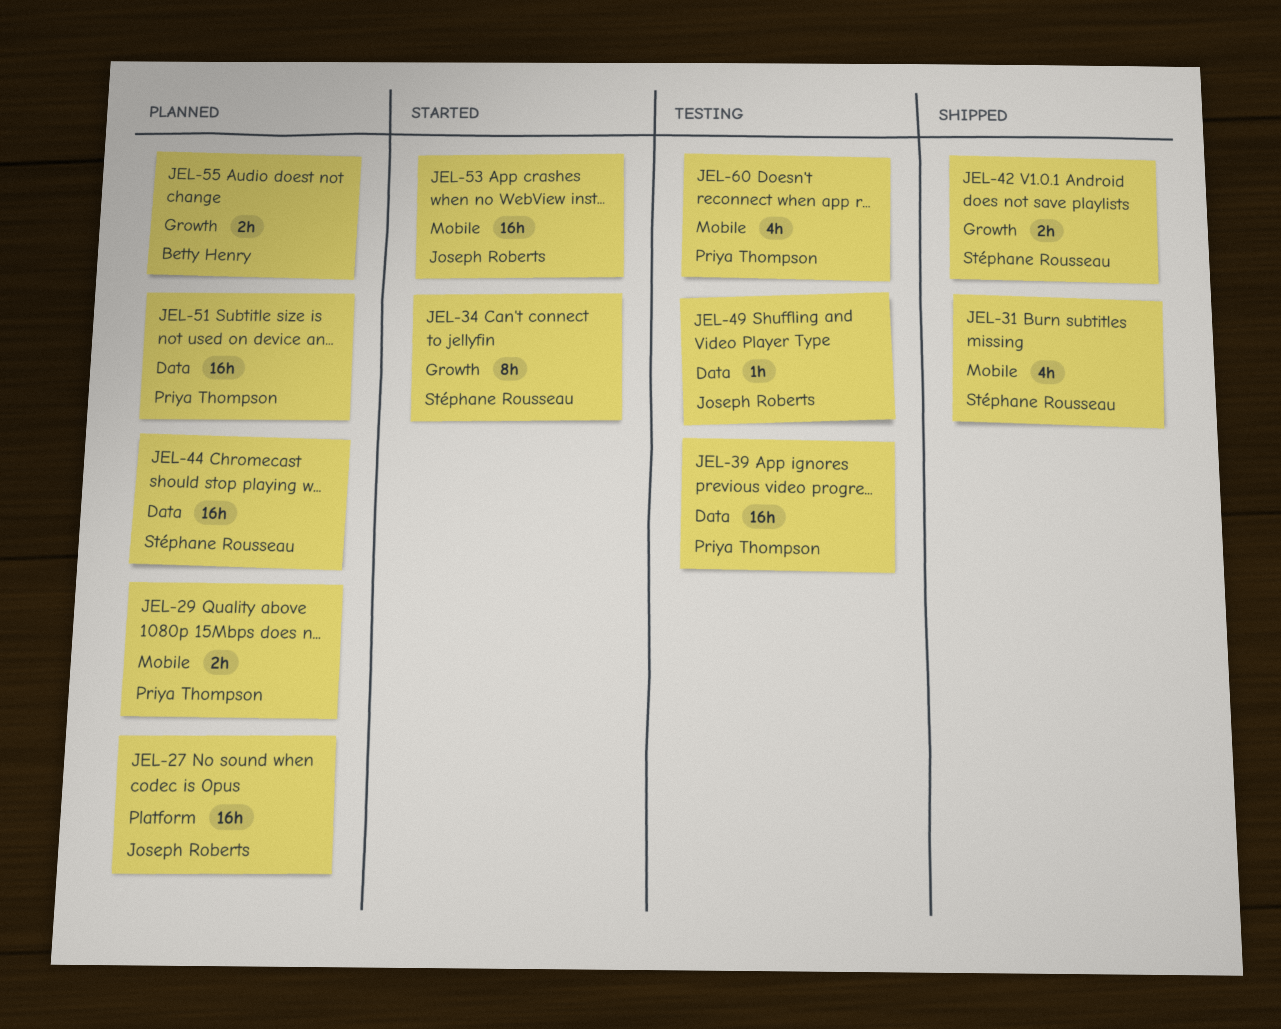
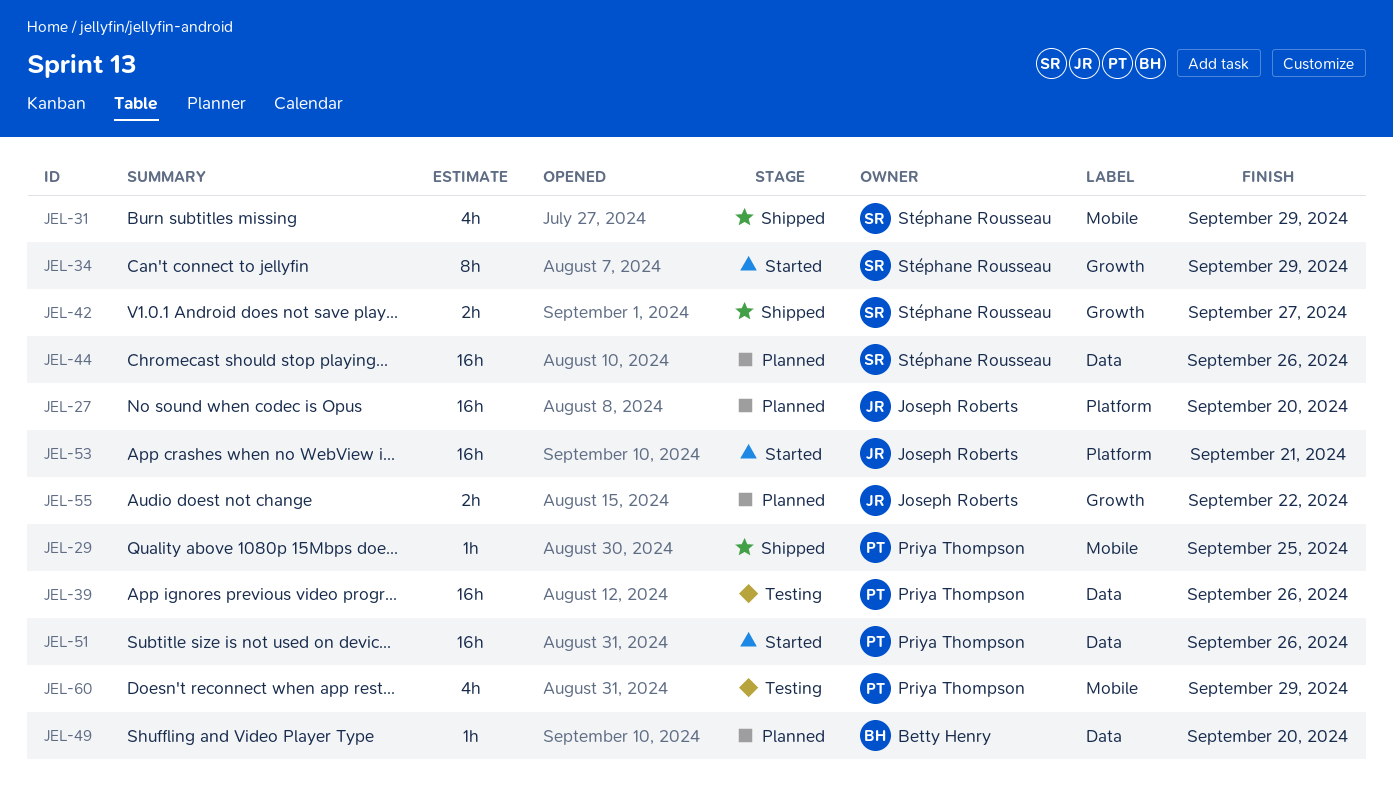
JEL-29, status: Planned -> Shipped
JEL-29, estimate: 2h -> 1h
JEL-49, status: Testing -> Planned
JEL-49, owner: Joseph Roberts -> Betty Henry
JEL-51, status: Planned -> Started
JEL-53, label: Mobile -> Platform
JEL-55, owner: Betty Henry -> Joseph Roberts

